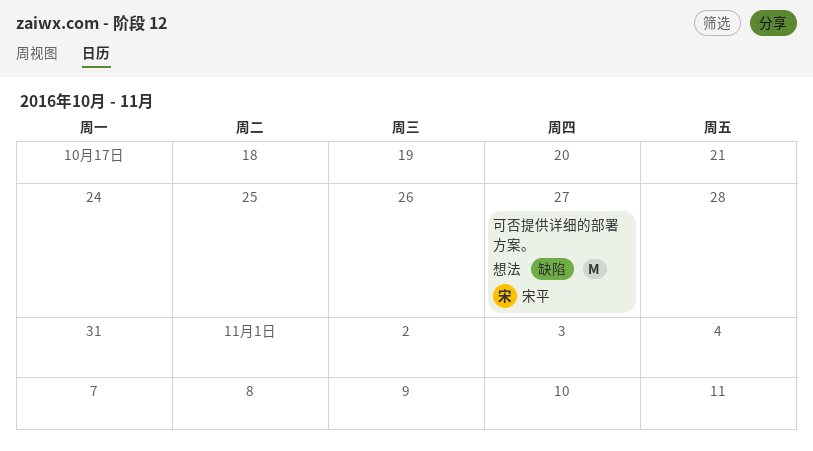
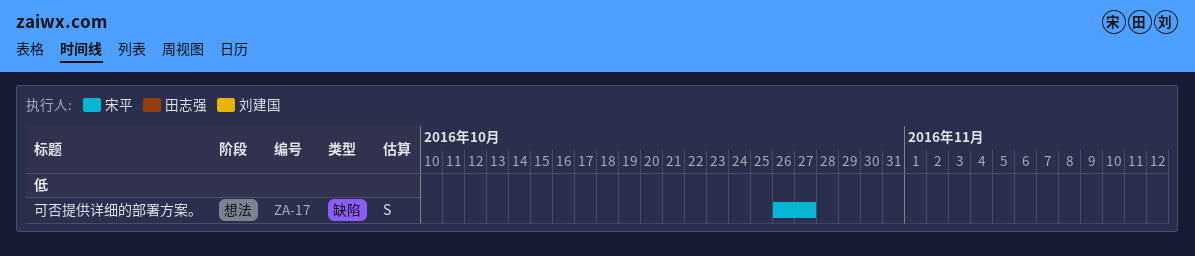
可否提供详细的部署方案。, estimate: M -> S

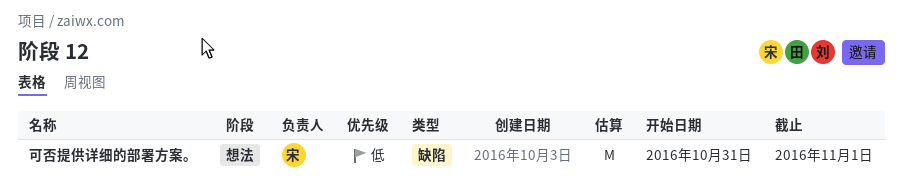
可否提供详细的部署方案。, estimate: S -> M
可否提供详细的部署方案。, start: Oct 26 -> Oct 31
可否提供详细的部署方案。, due: Oct 27 -> Nov 1

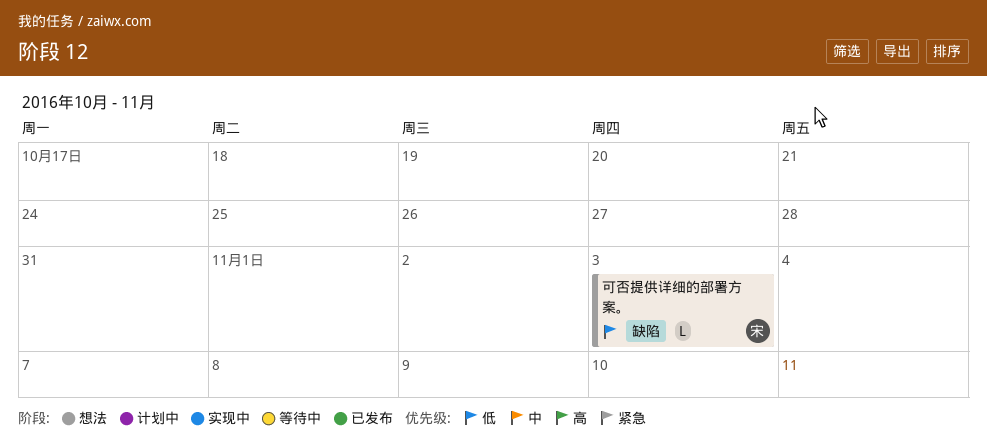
可否提供详细的部署方案。, estimate: M -> L
可否提供详细的部署方案。, due: Nov 1 -> Nov 3

